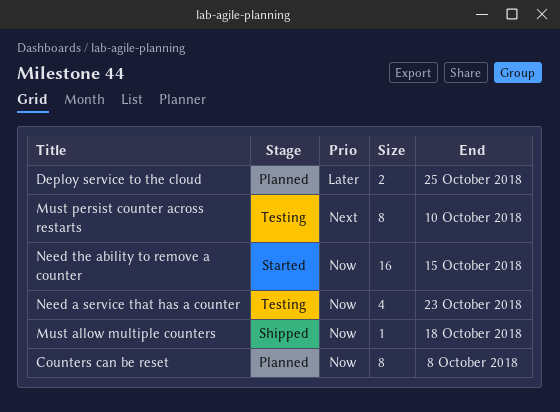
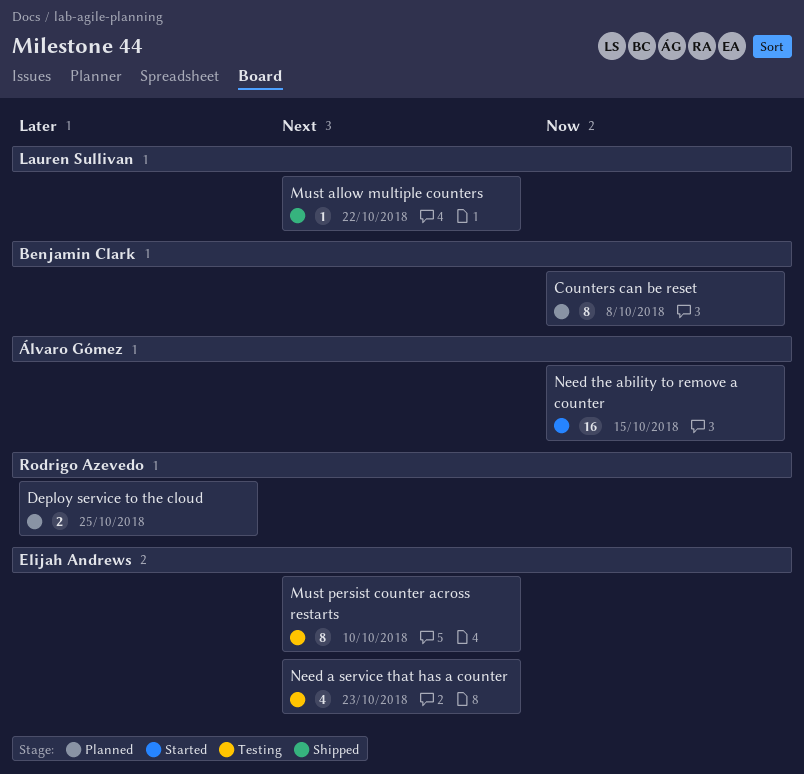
Must allow multiple counters, priority: Now -> Next
Must allow multiple counters, due: Oct 18 -> Oct 22
Need a service that has a counter, priority: Now -> Next

